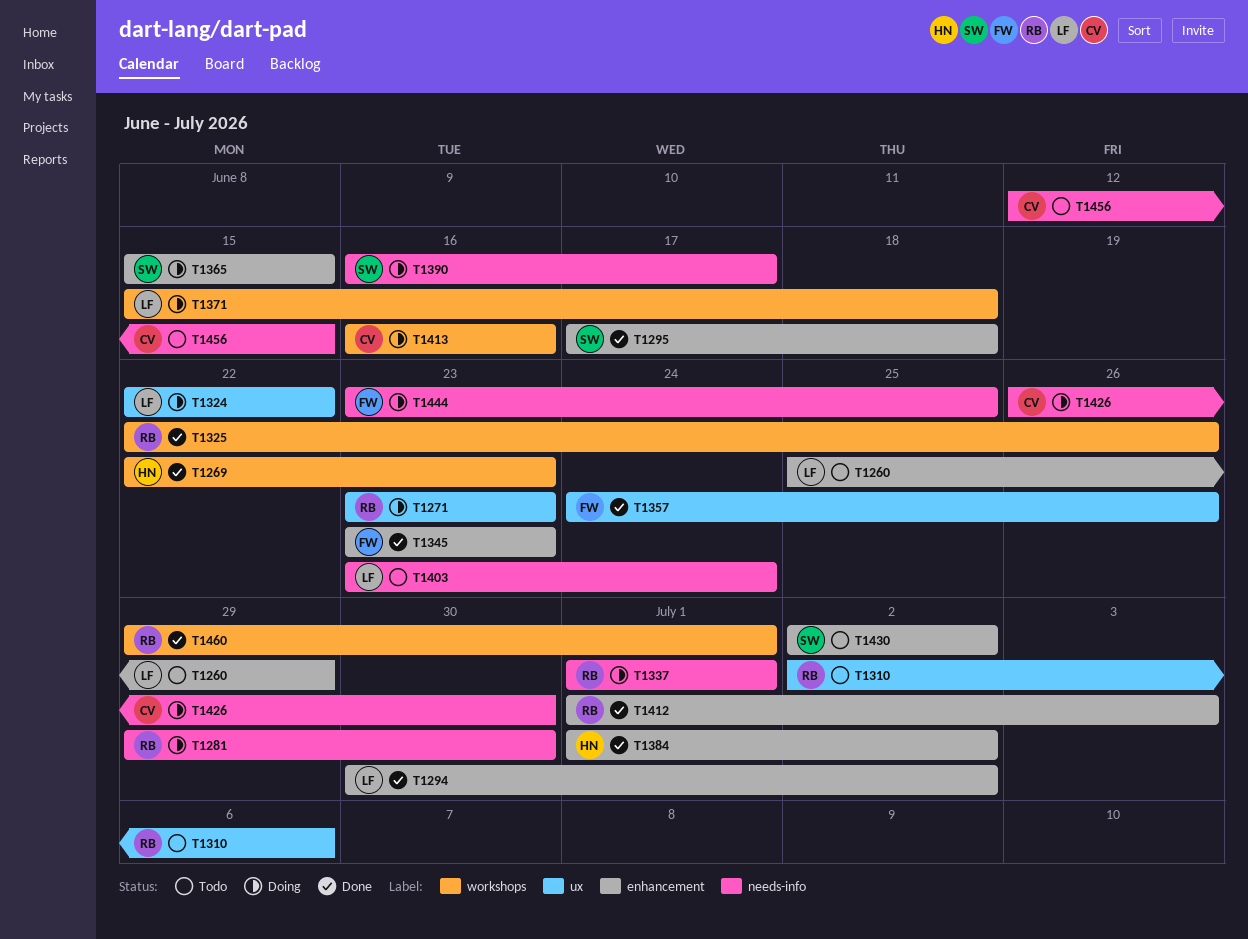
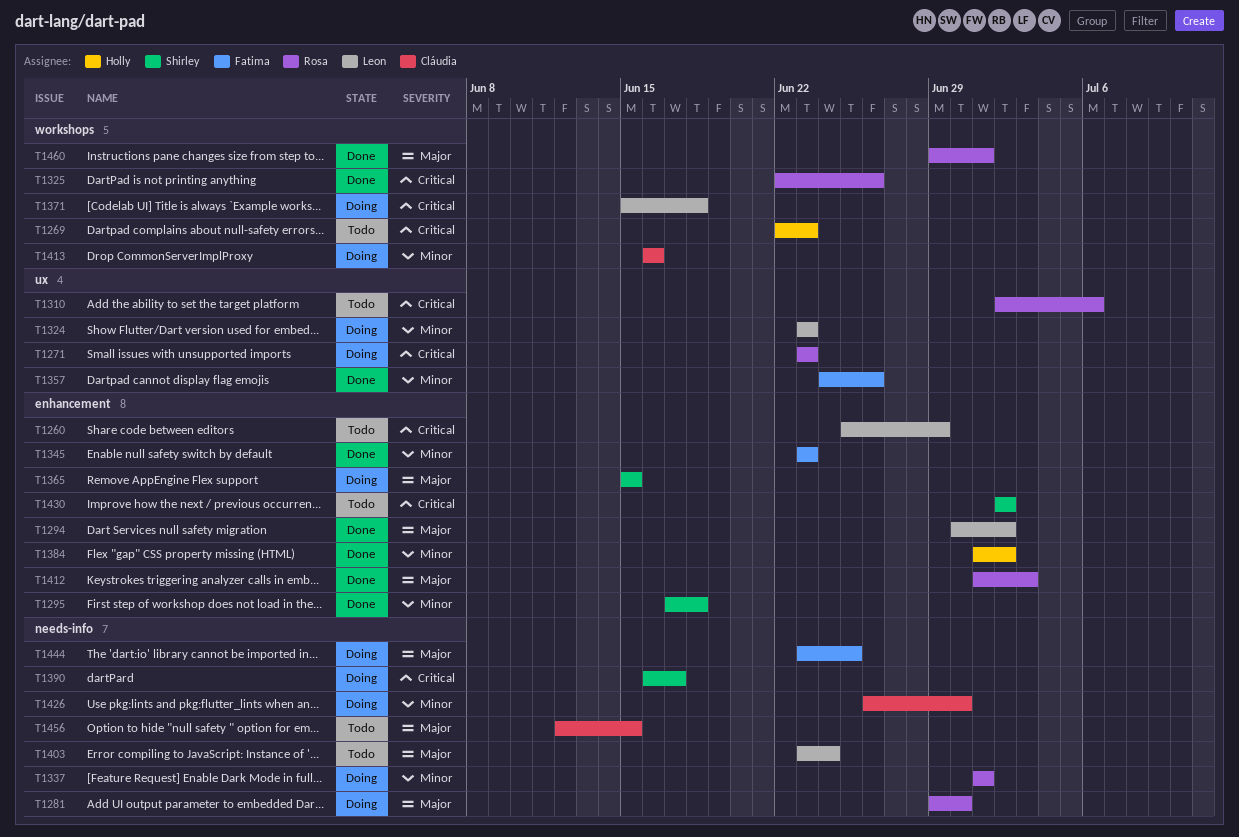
T1269, status: Done -> Todo
T1324, start: Jun 22 -> Jun 23
T1324, due: Jun 22 -> Jun 23

